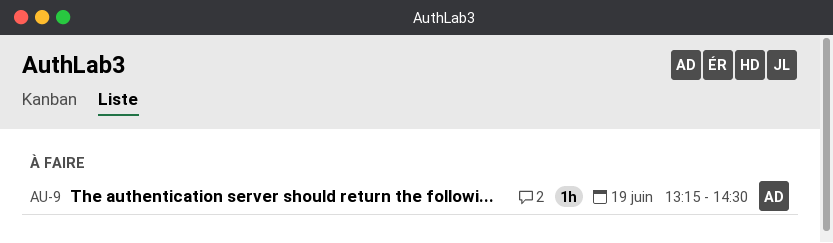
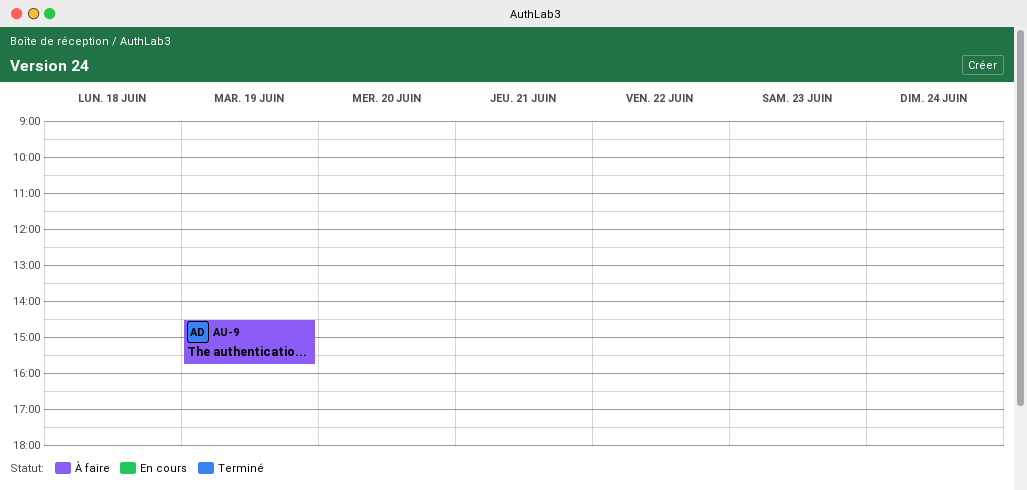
AU-9, begins: 13:15 -> 14:30
AU-9, ends: 14:30 -> 15:45

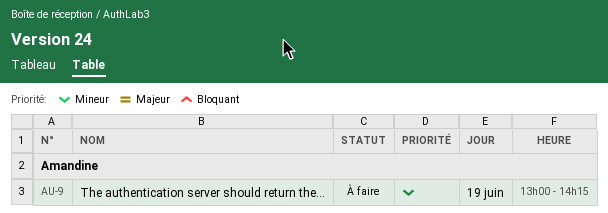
AU-9, begins: 14:30 -> 13:00
AU-9, ends: 15:45 -> 14:15

